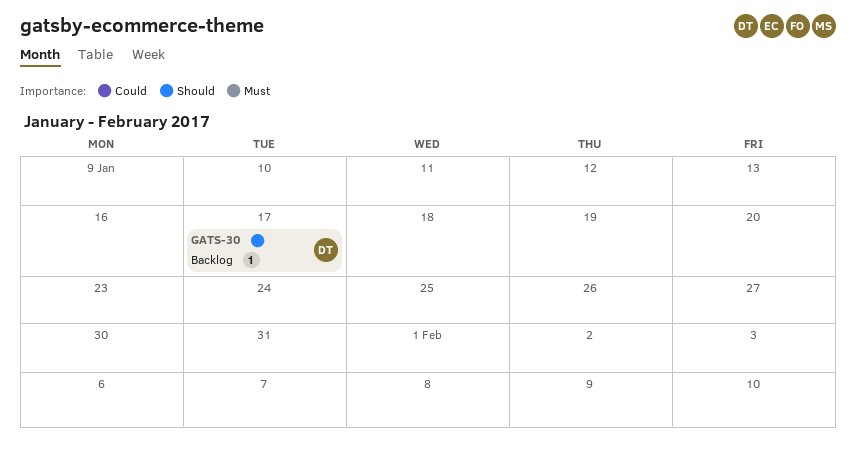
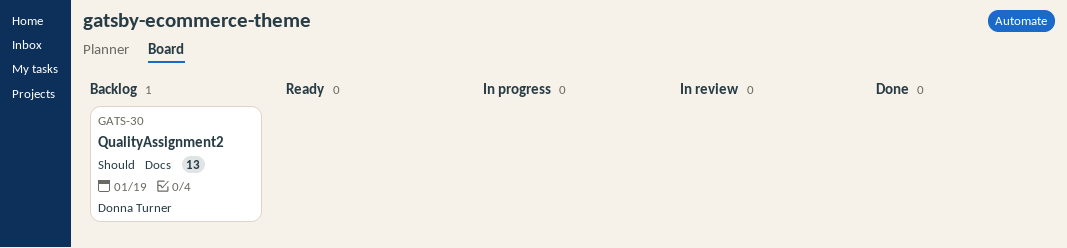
GATS-30, estimate: 1 -> 13
GATS-30, due: Jan 17 -> Jan 19

